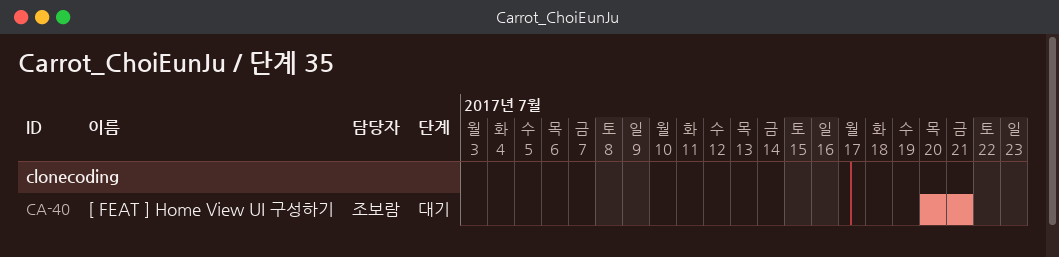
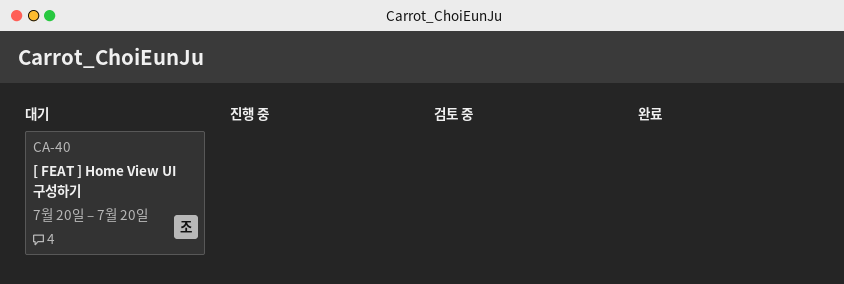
CA-40, due: Jul 21 -> Jul 20

